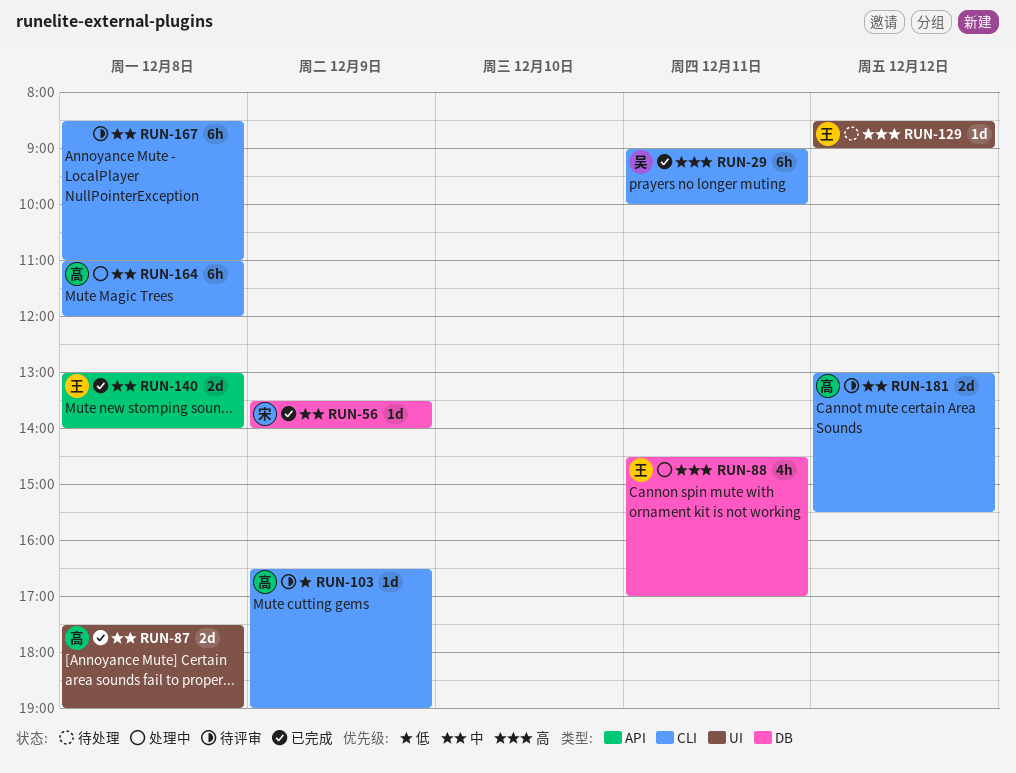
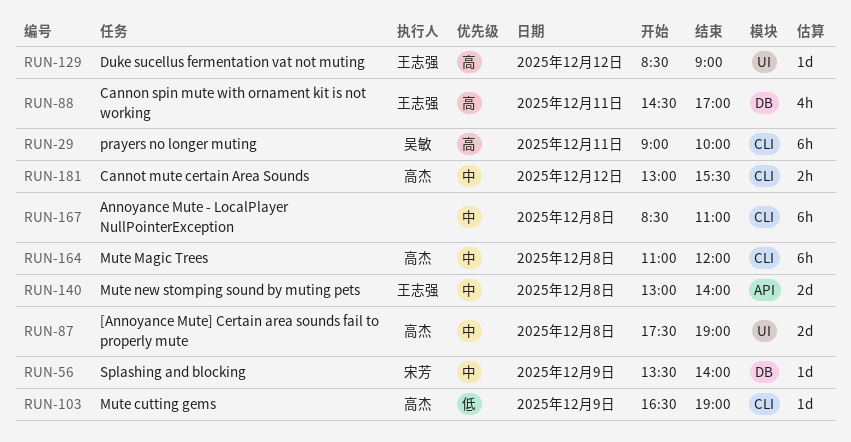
RUN-181, estimate: 2d -> 2h

